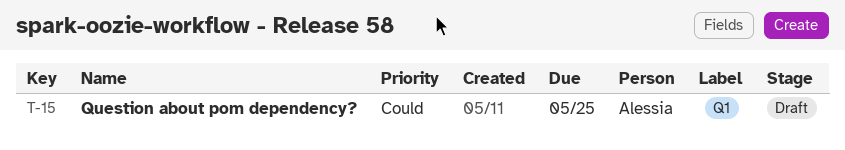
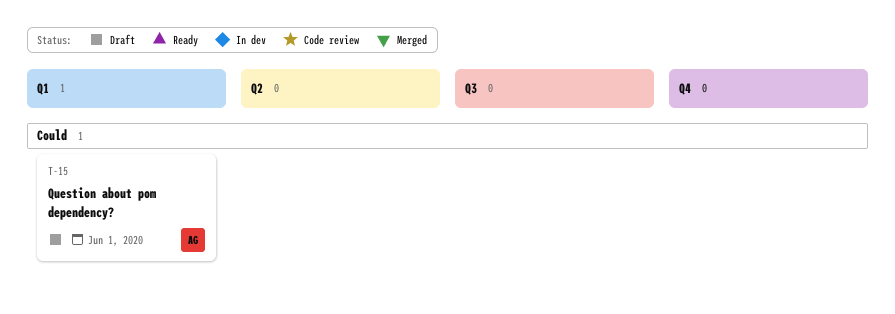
T-15, due: May 25 -> Jun 1

